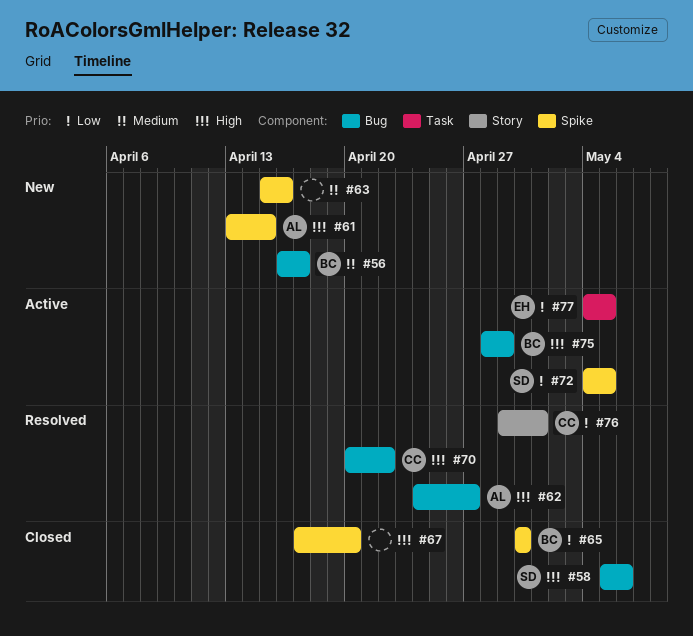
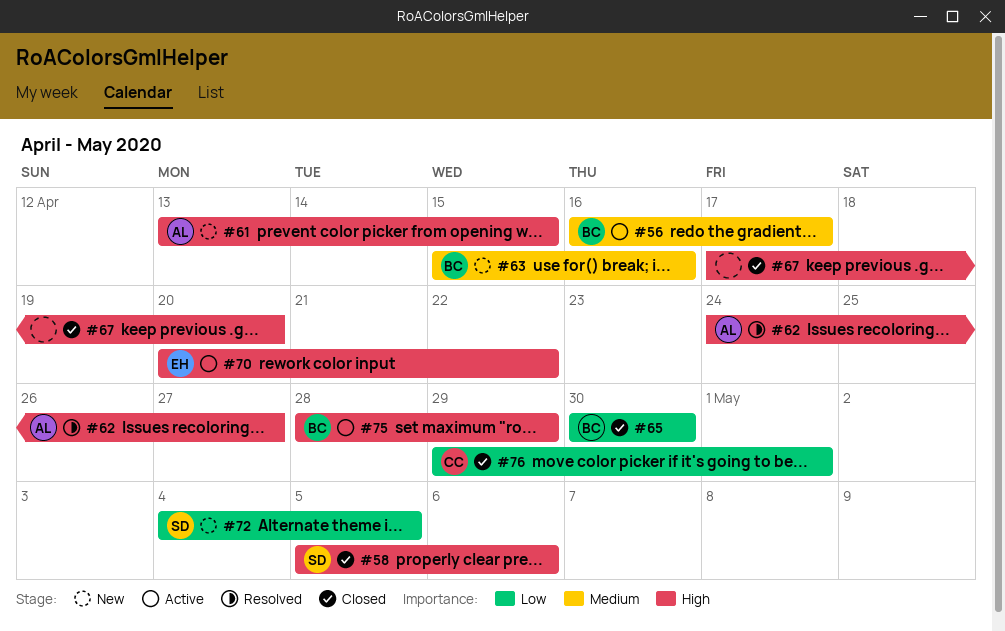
#56, status: New -> Active
#63, owner: none -> BC
#70, status: Resolved -> Active
#70, owner: CC -> EH
#72, status: Active -> New
#76, status: Resolved -> Closed
#77: present -> none

